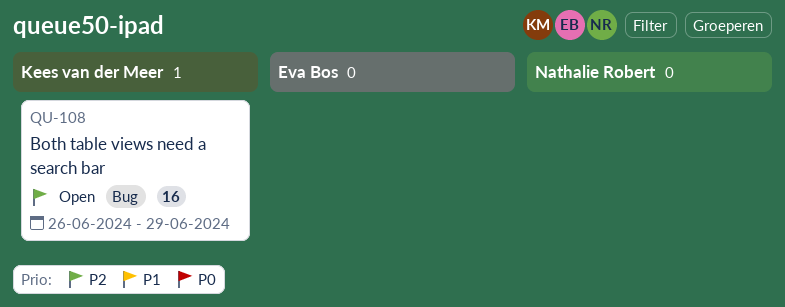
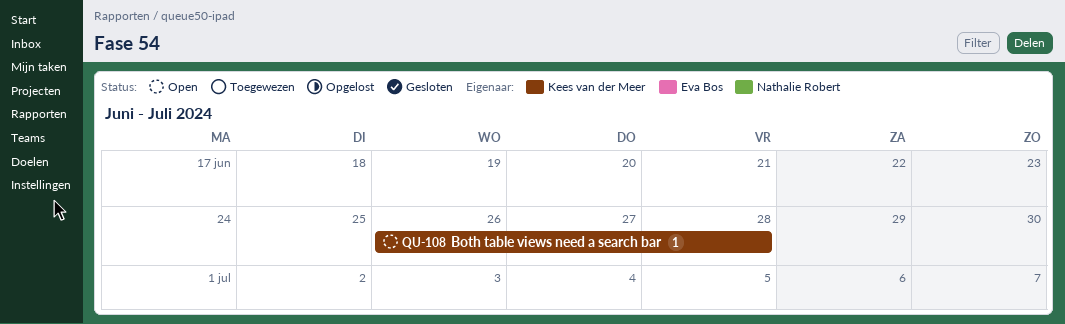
QU-108, estimate: 16 -> 1
QU-108, due: Jun 29 -> Jun 28

